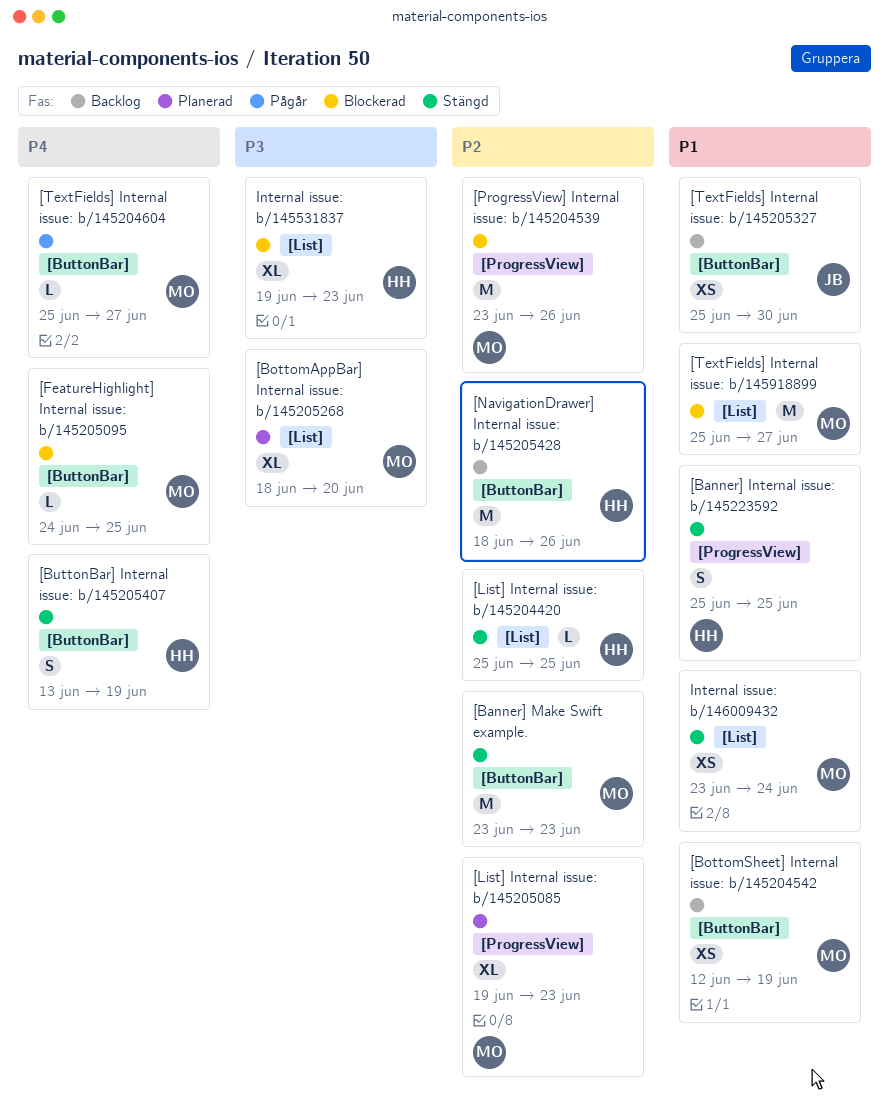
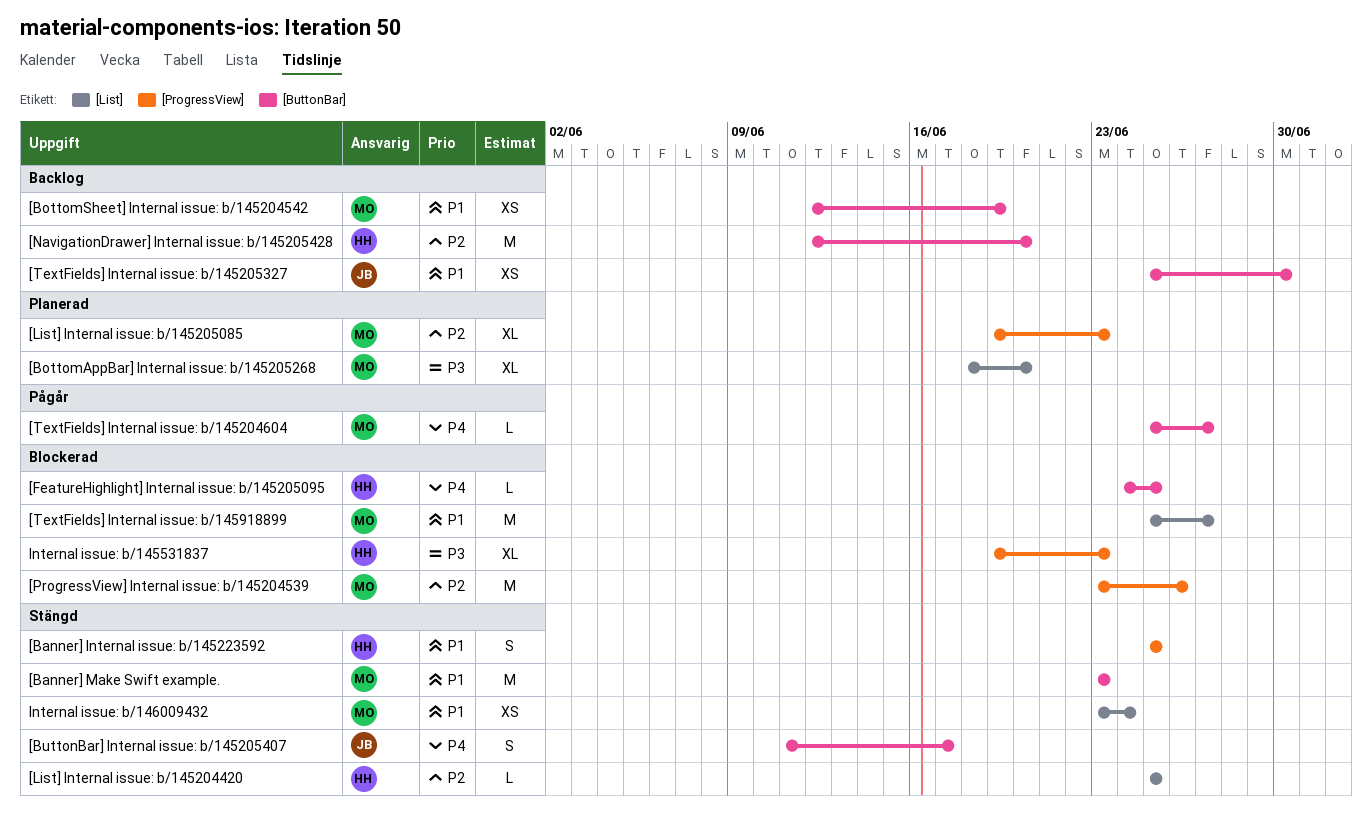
[Banner] Make Swift example., priority: P2 -> P1
[ButtonBar] Internal issue: b/145205407, owner: HH -> JB
[ButtonBar] Internal issue: b/145205407, start: Jun 13 -> Jun 11
[ButtonBar] Internal issue: b/145205407, due: Jun 19 -> Jun 17
[FeatureHighlight] Internal issue: b/145205095, owner: MO -> HH
[NavigationDrawer] Internal issue: b/145205428, start: Jun 18 -> Jun 12
[NavigationDrawer] Internal issue: b/145205428, due: Jun 26 -> Jun 20
Internal issue: b/145531837, label: [List] -> [ProgressView]

